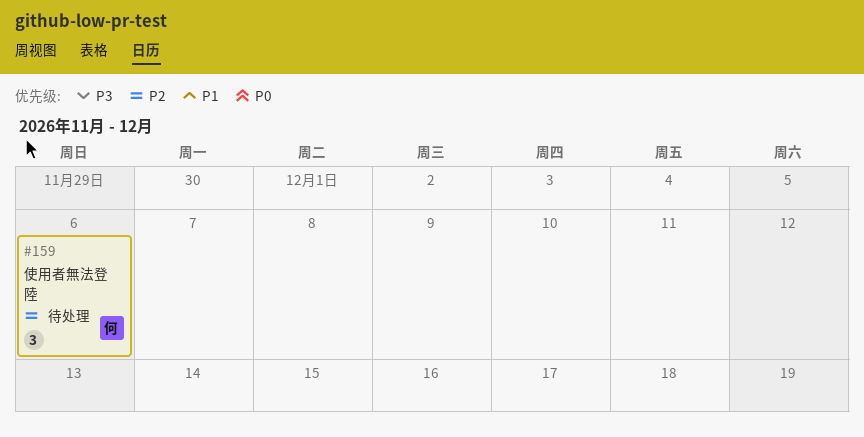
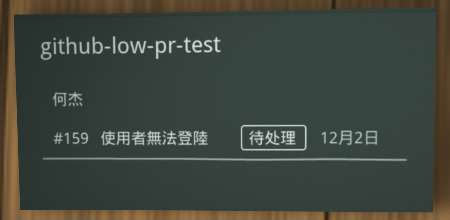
#159, due: Dec 6 -> Dec 2

